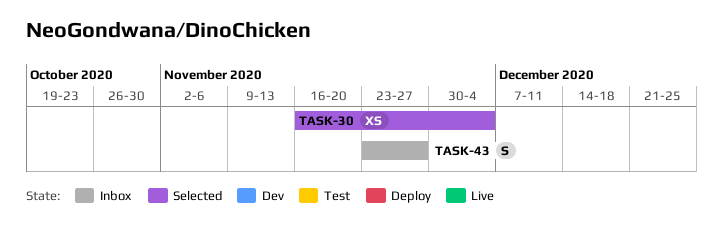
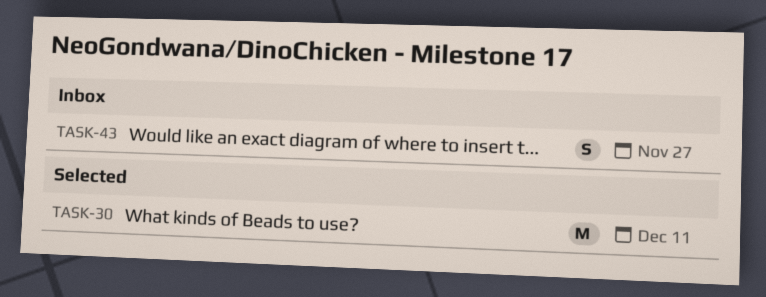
TASK-30, estimate: XS -> M
TASK-30, due: Dec 4 -> Dec 11

